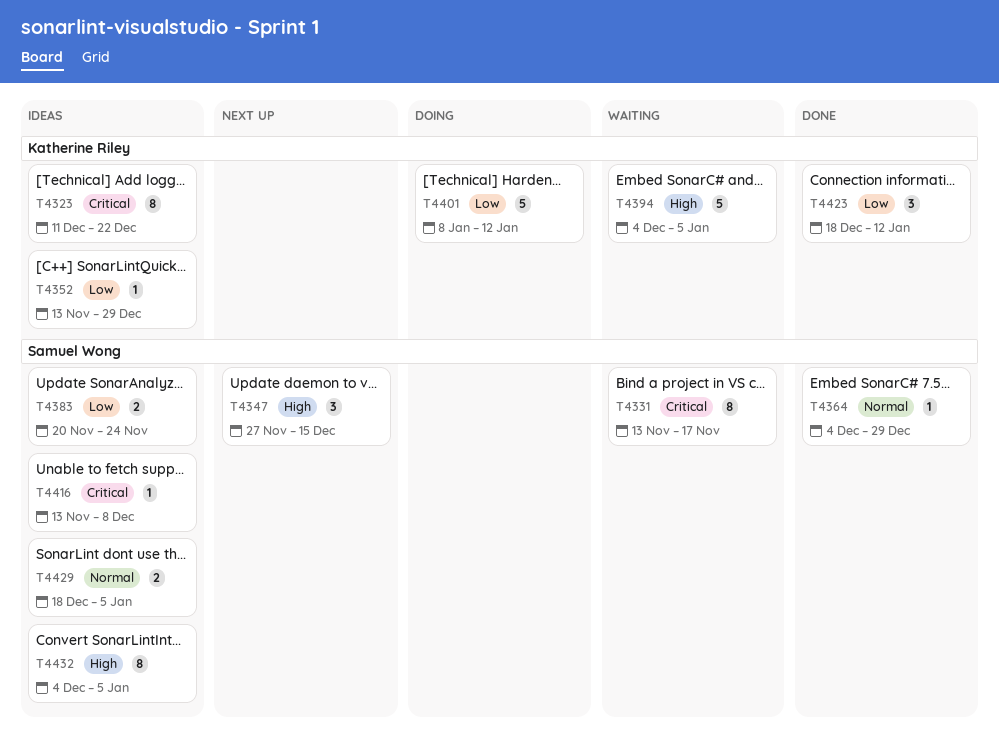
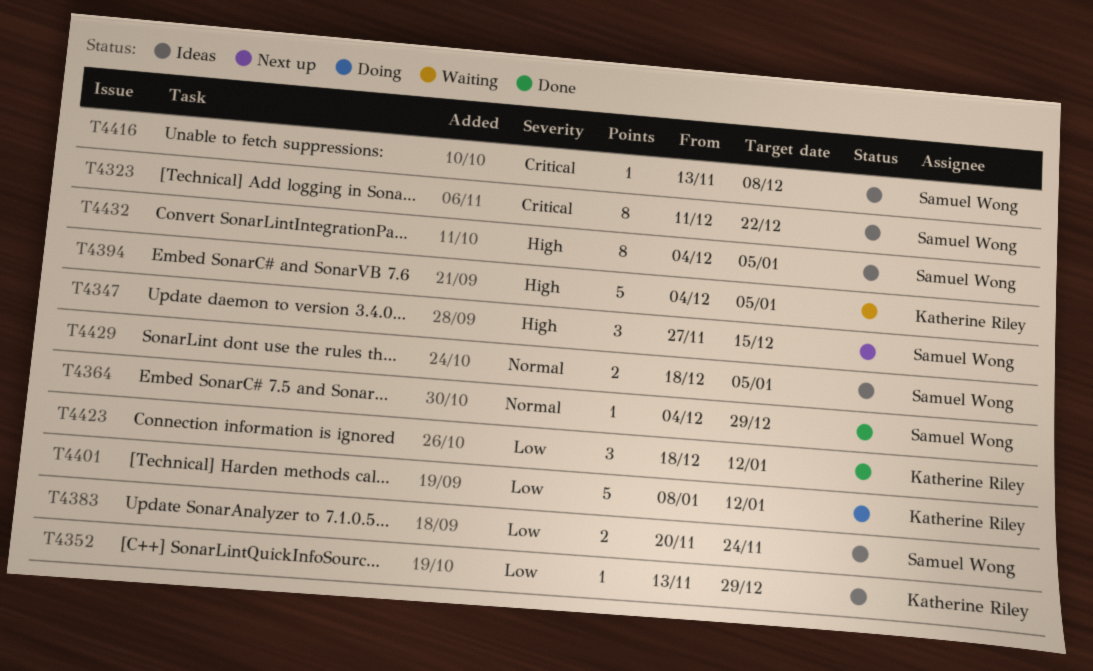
T4323, owner: Katherine Riley -> Samuel Wong
T4331: present -> none

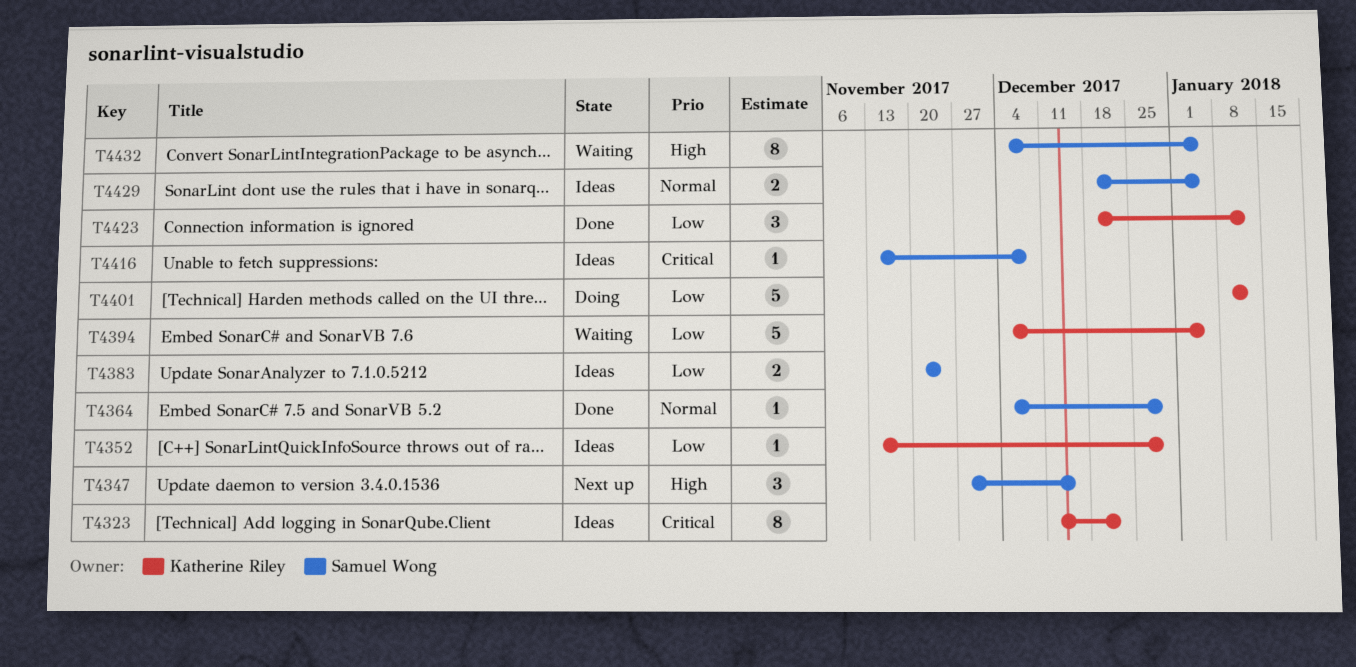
T4323, owner: Samuel Wong -> Katherine Riley
T4394, priority: High -> Low
T4432, status: Ideas -> Waiting

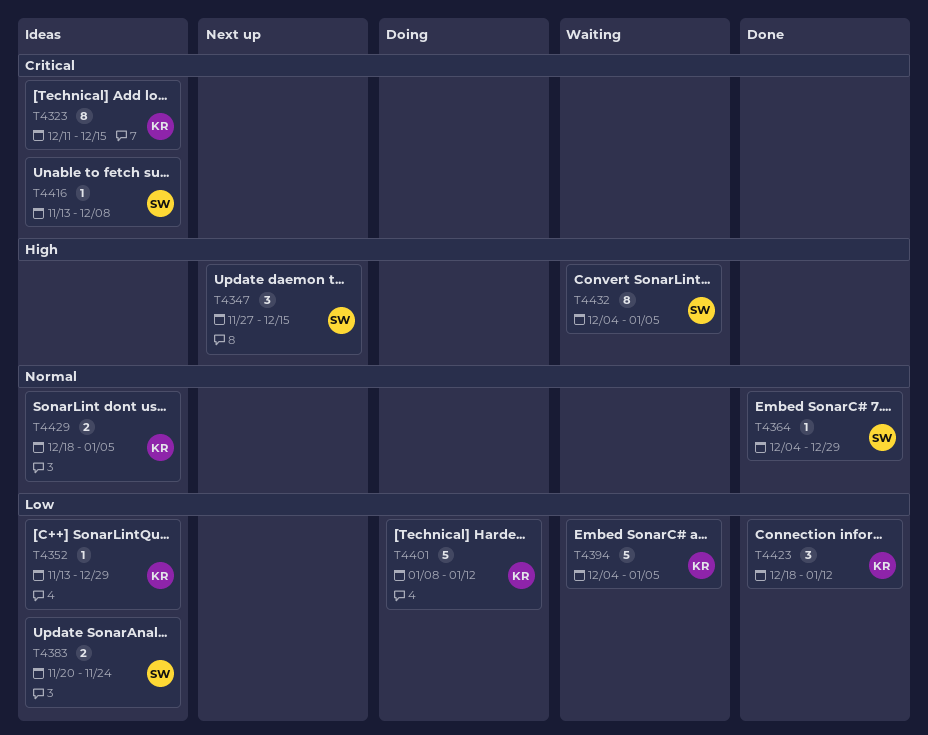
T4323, due: Dec 22 -> Dec 15
T4429, owner: Samuel Wong -> Katherine Riley

